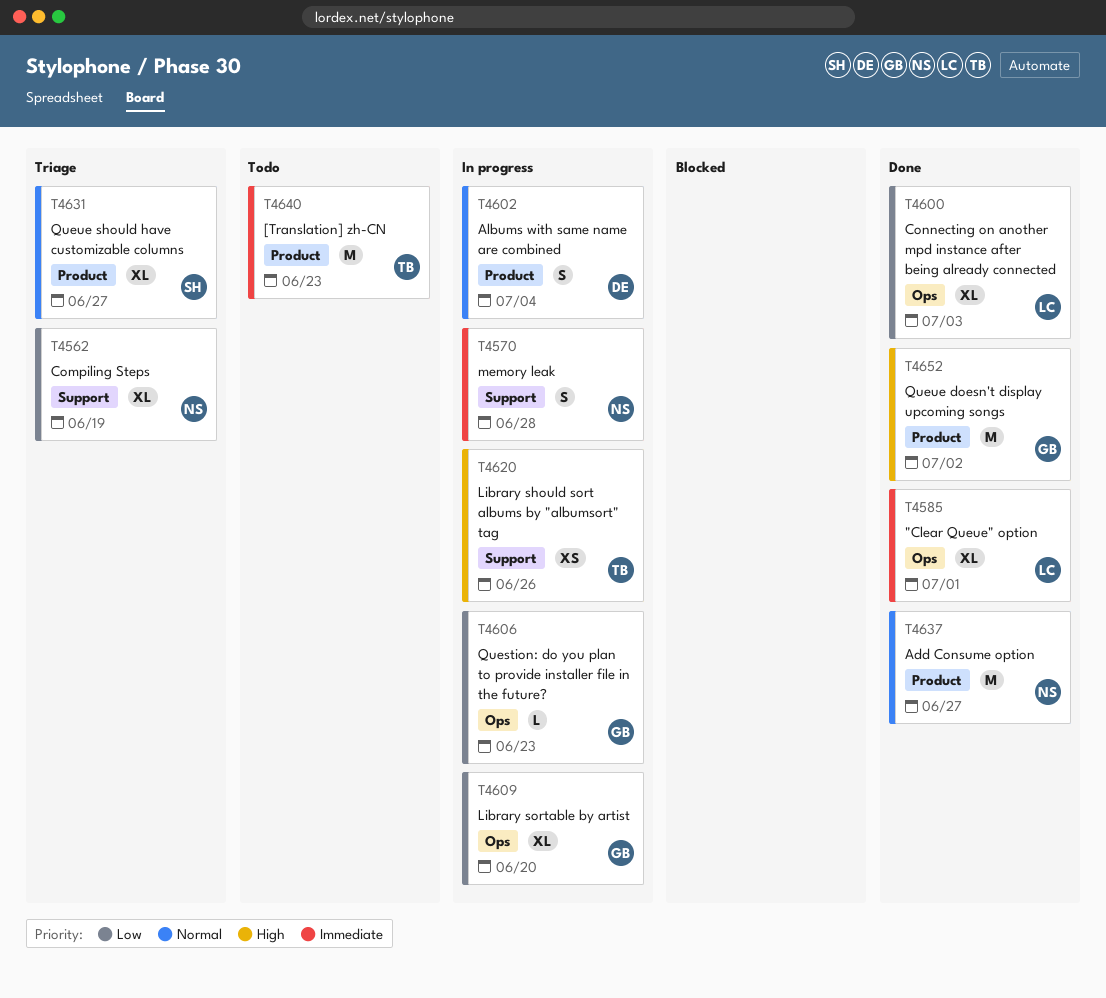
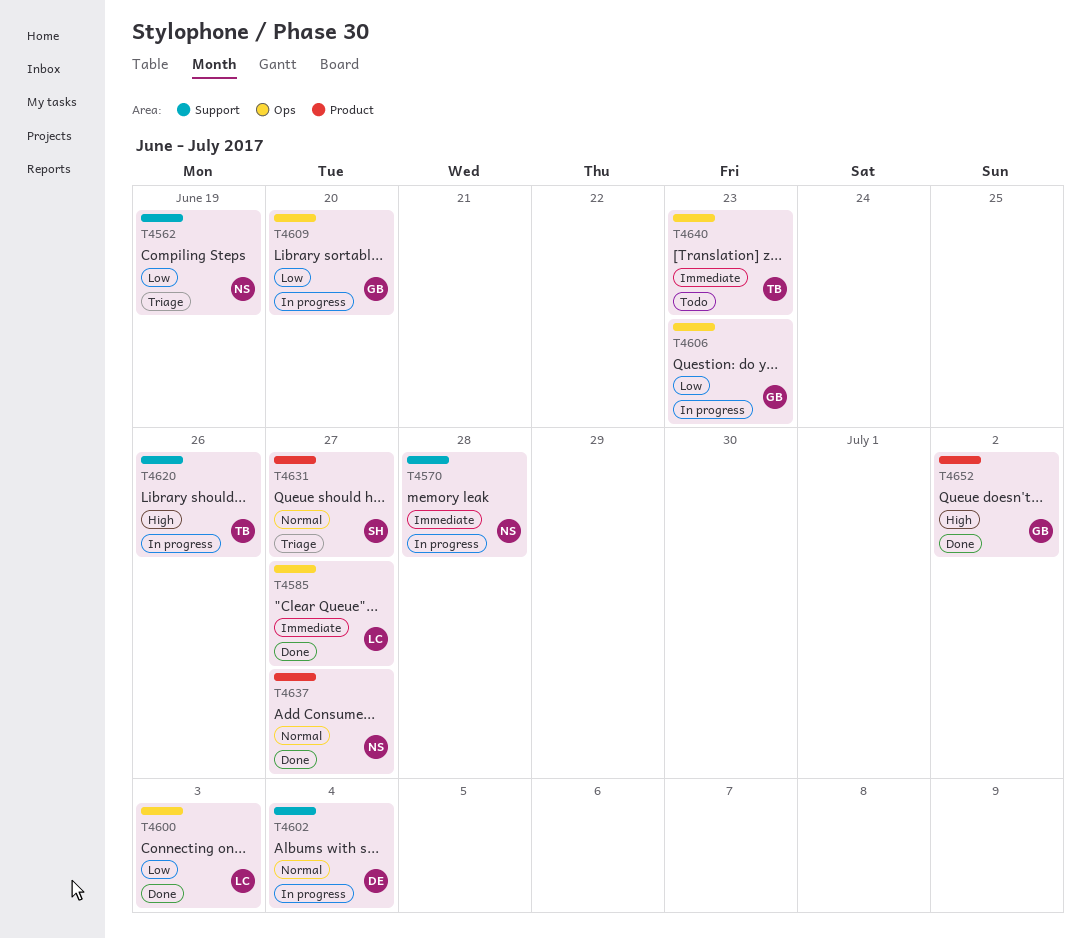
T4585, due: Jul 1 -> Jun 27
T4602, label: Product -> Support
T4640, label: Product -> Ops

